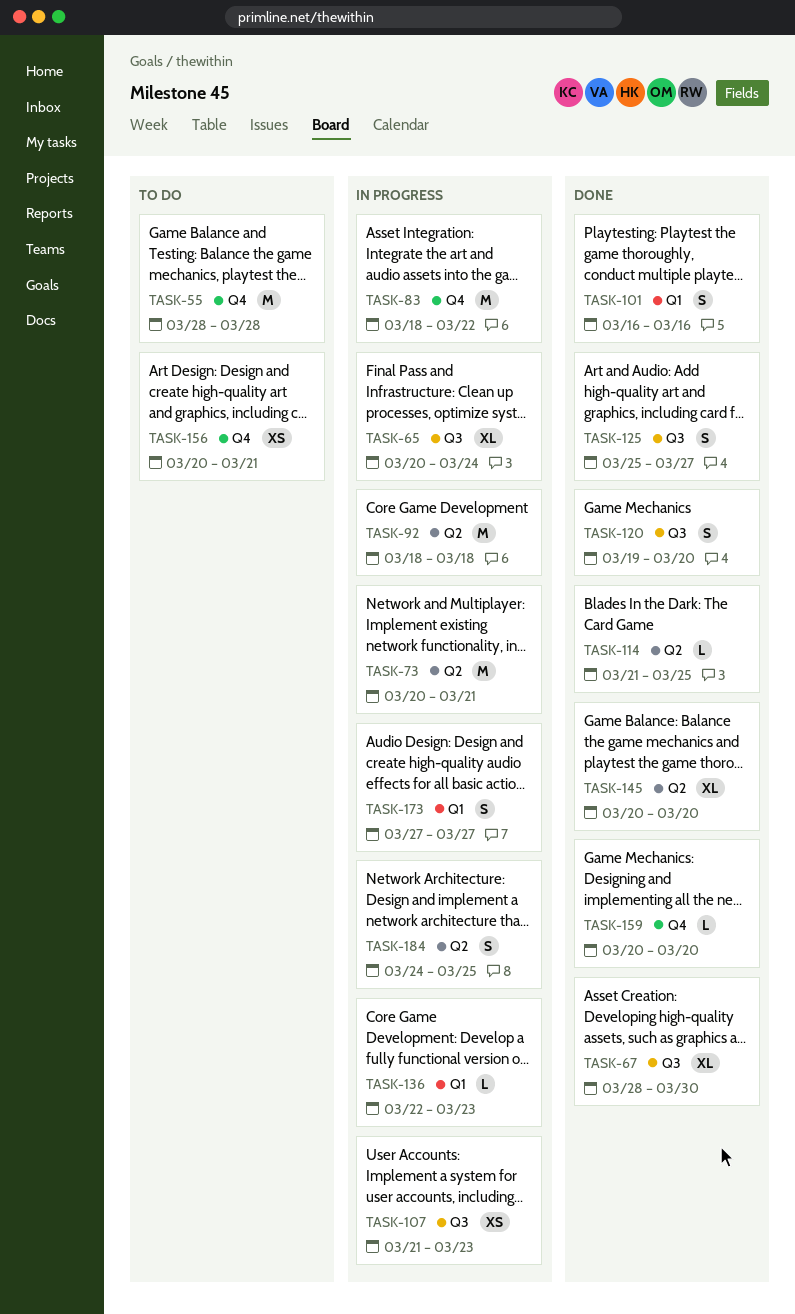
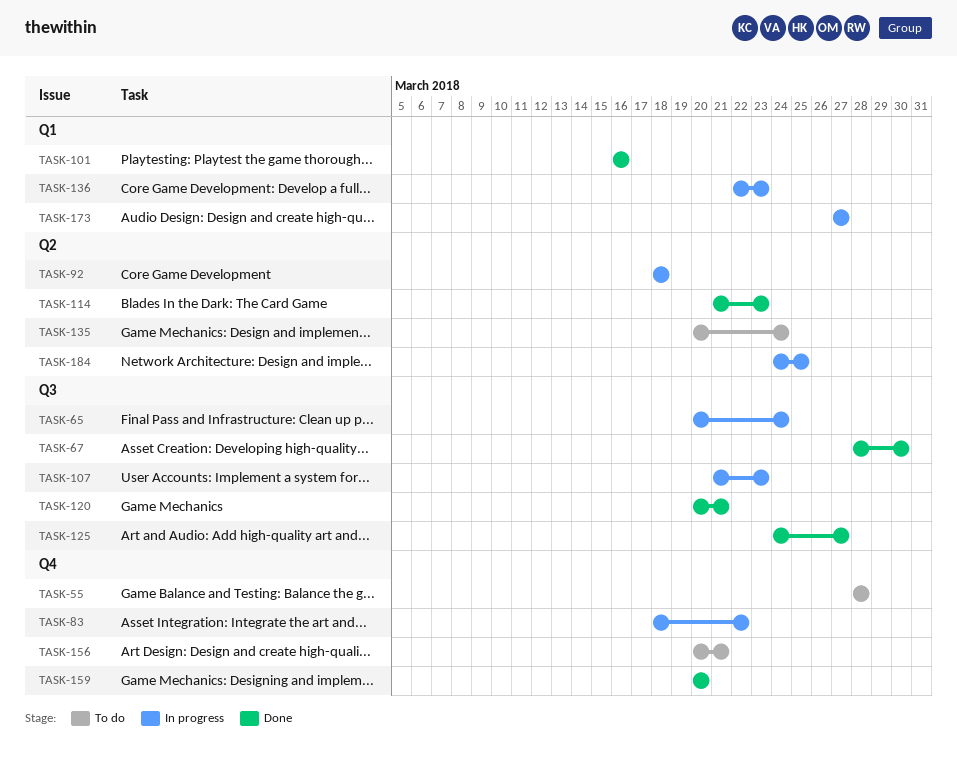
TASK-73: present -> none
TASK-114, due: Mar 25 -> Mar 23
TASK-120, start: Mar 19 -> Mar 20
TASK-120, due: Mar 20 -> Mar 21
TASK-125, start: Mar 25 -> Mar 24
TASK-135: none -> present
TASK-145: present -> none

